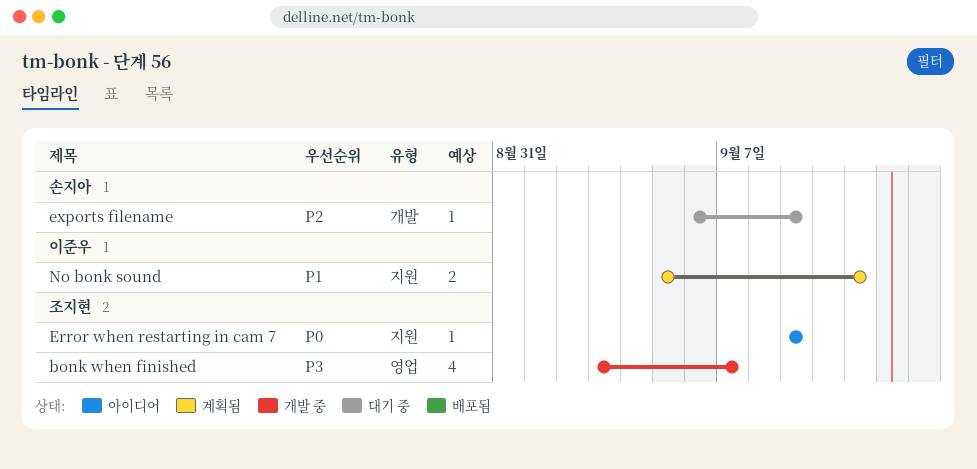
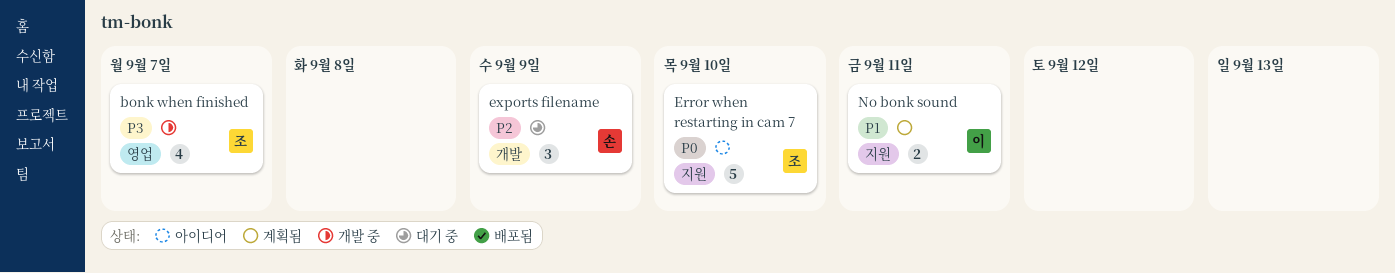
Error when restarting in cam 7, estimate: 1 -> 5
Error when restarting in cam 7, due: Sep 9 -> Sep 10
exports filename, estimate: 1 -> 3

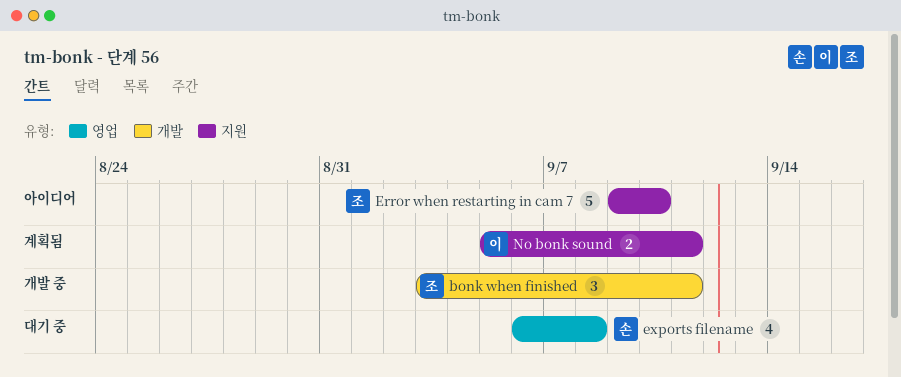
bonk when finished, label: 영업 -> 개발
bonk when finished, estimate: 4 -> 3
bonk when finished, due: Sep 7 -> Sep 11
exports filename, label: 개발 -> 영업
exports filename, estimate: 3 -> 4
exports filename, due: Sep 9 -> Sep 8

